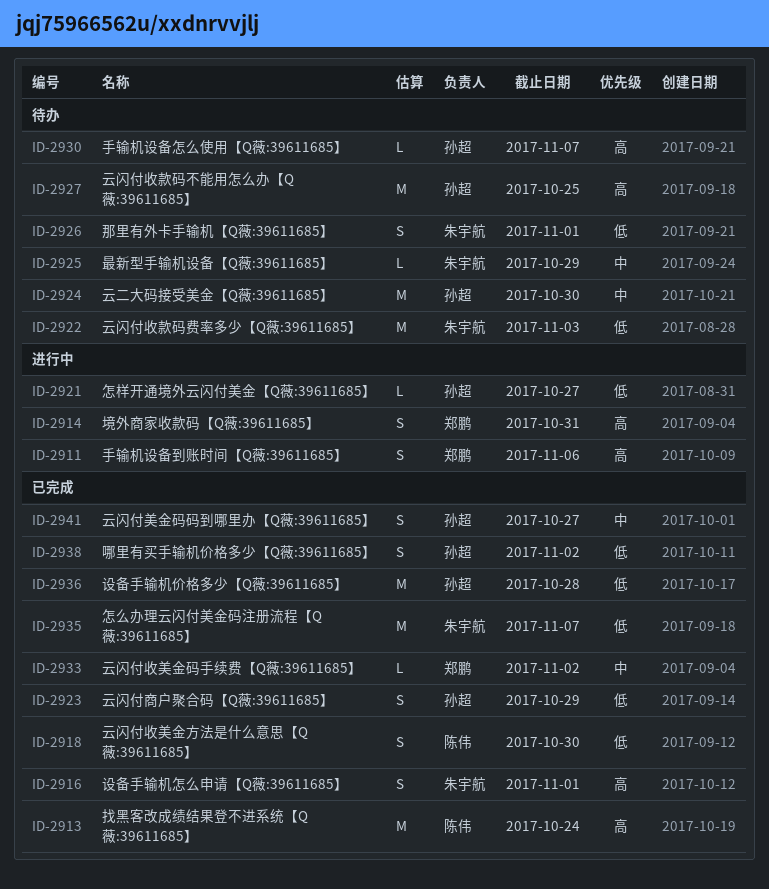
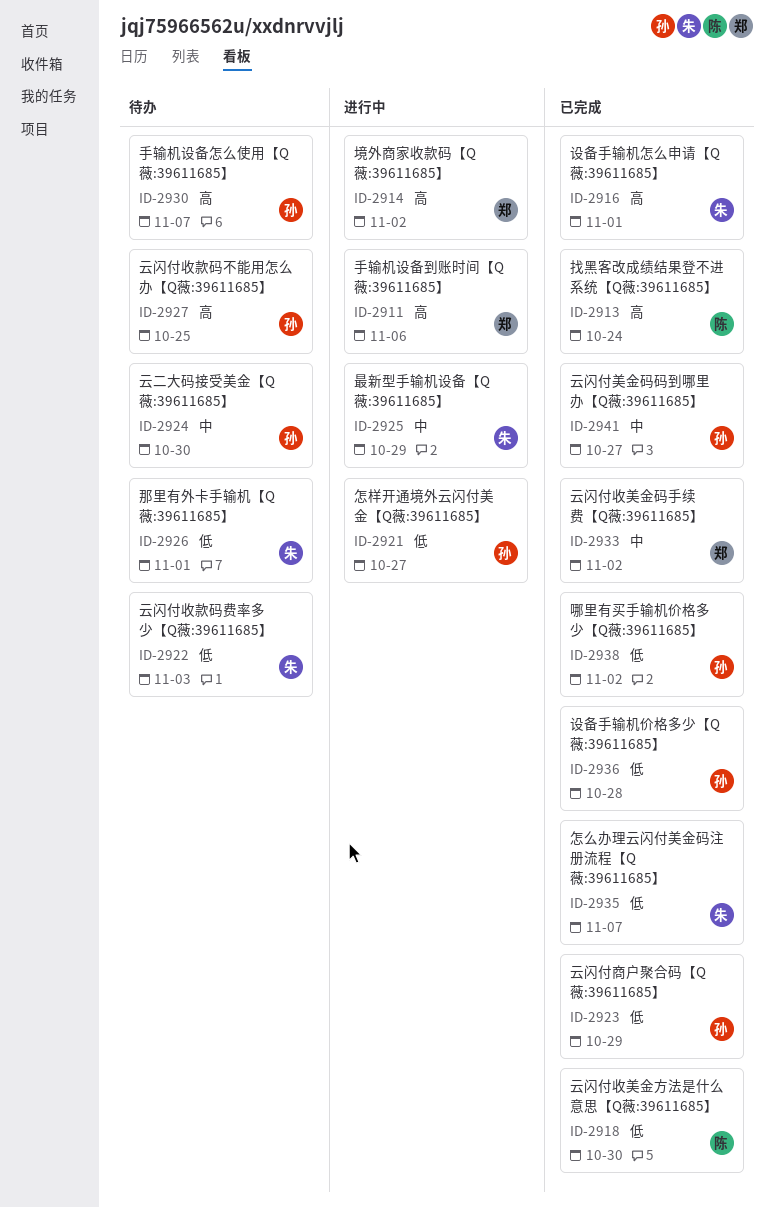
ID-2914, due: Oct 31 -> Nov 2
ID-2925, status: 待办 -> 进行中

